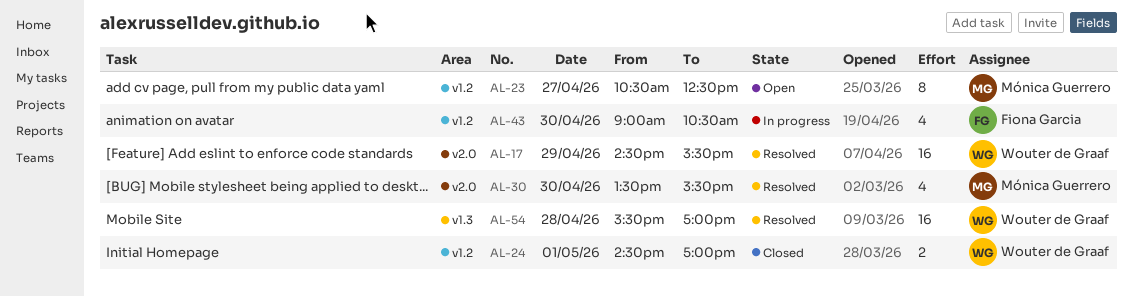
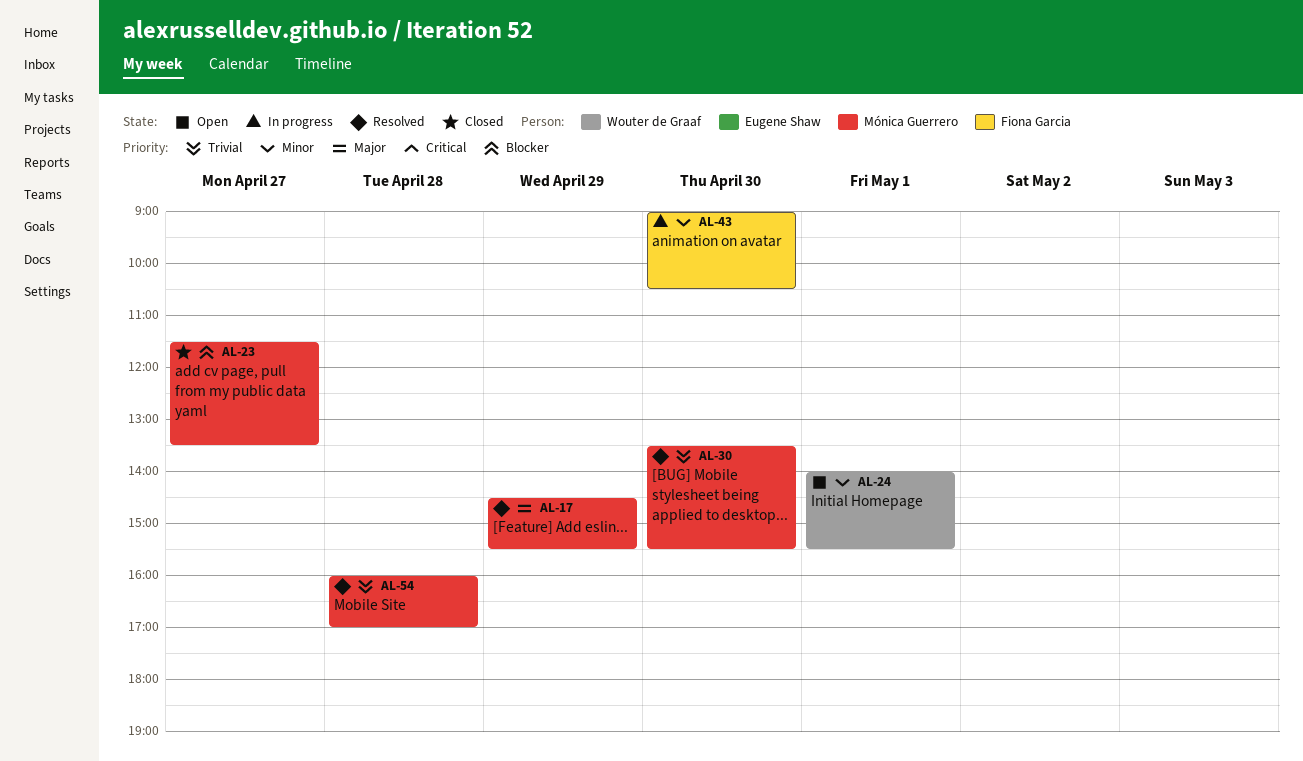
AL-17, owner: Wouter de Graaf -> Mónica Guerrero
AL-23, status: Open -> Closed
AL-23, begins: 10:30 -> 11:30
AL-23, ends: 12:30 -> 13:30
AL-24, status: Closed -> Open
AL-24, begins: 14:30 -> 14:00
AL-24, ends: 17:00 -> 15:30
AL-54, owner: Wouter de Graaf -> Mónica Guerrero
AL-54, begins: 15:30 -> 16:00

